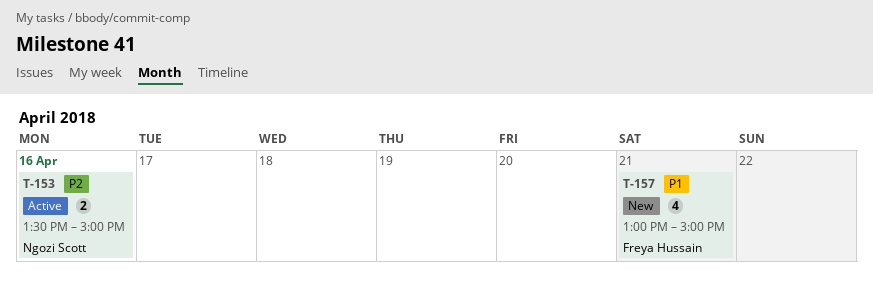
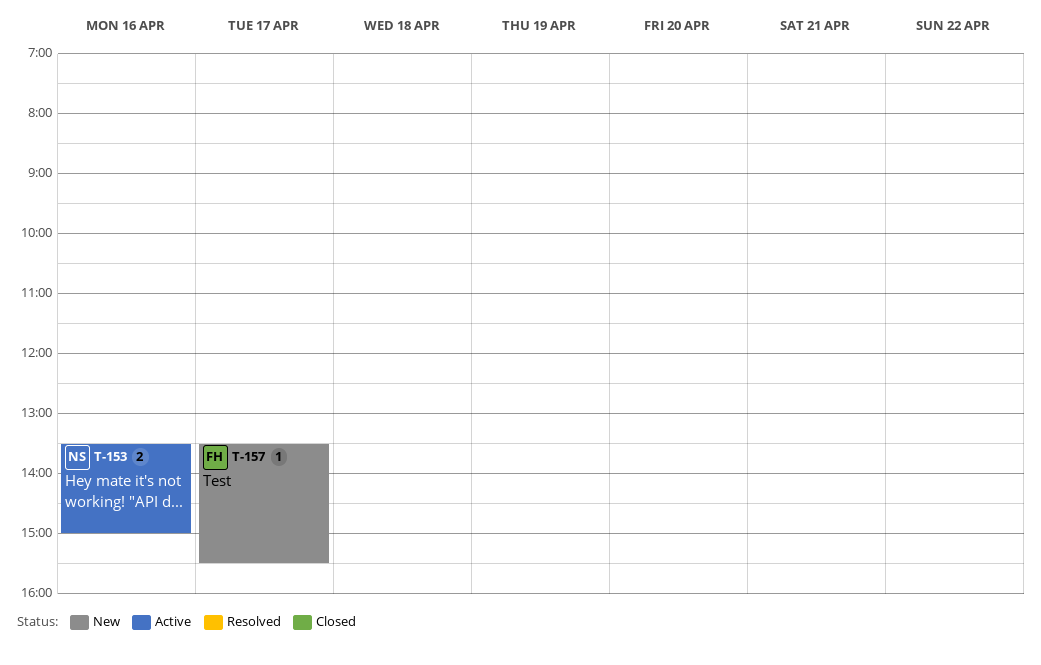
T-157, estimate: 4 -> 1
T-157, day: Apr 21 -> Apr 17
T-157, begins: 13:00 -> 13:30
T-157, ends: 15:00 -> 15:30

